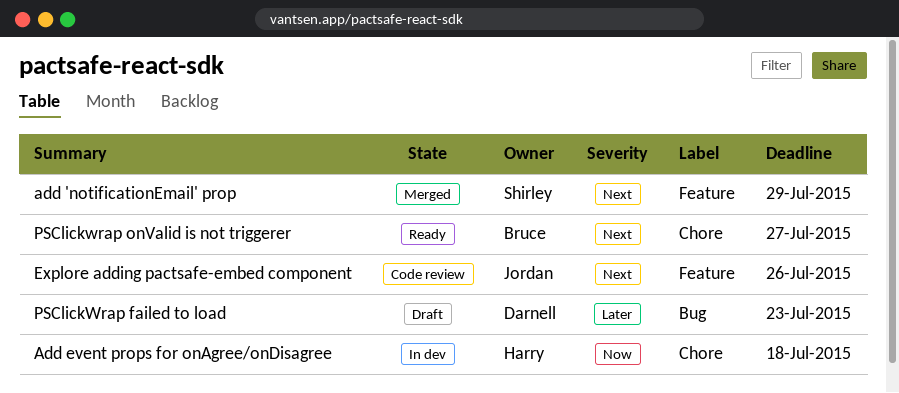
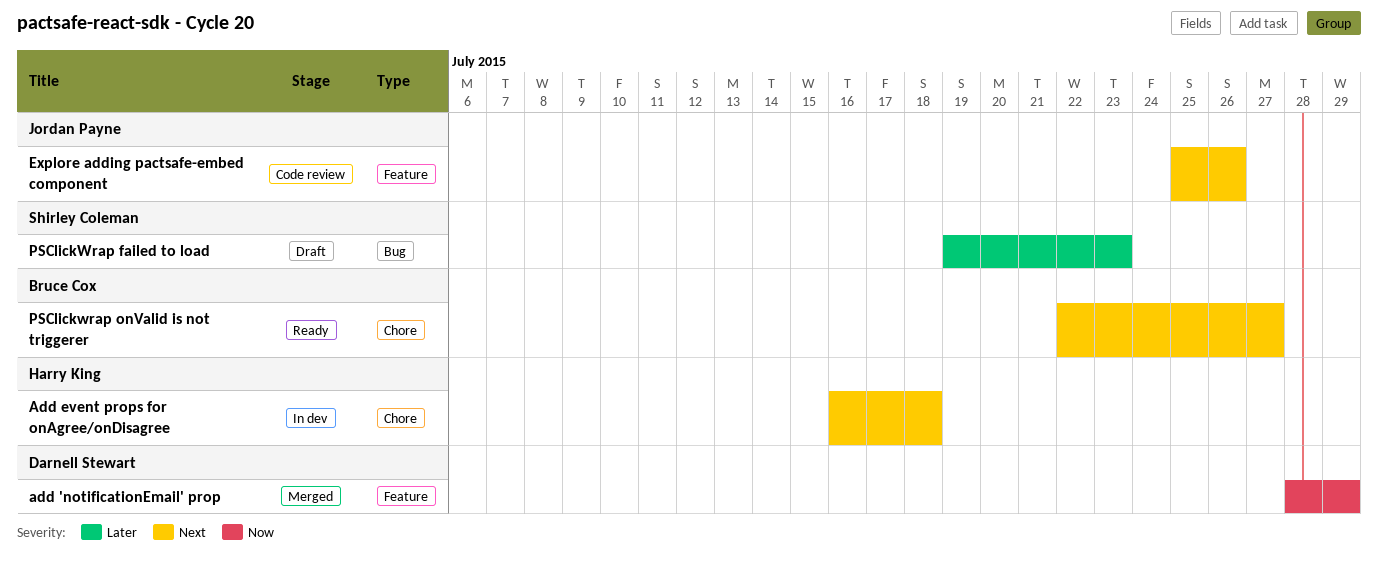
add 'notificationEmail' prop, owner: Shirley Coleman -> Darnell Stewart
add 'notificationEmail' prop, priority: Next -> Now
Add event props for onAgree/onDisagree, priority: Now -> Next
PSClickWrap failed to load, owner: Darnell Stewart -> Shirley Coleman

